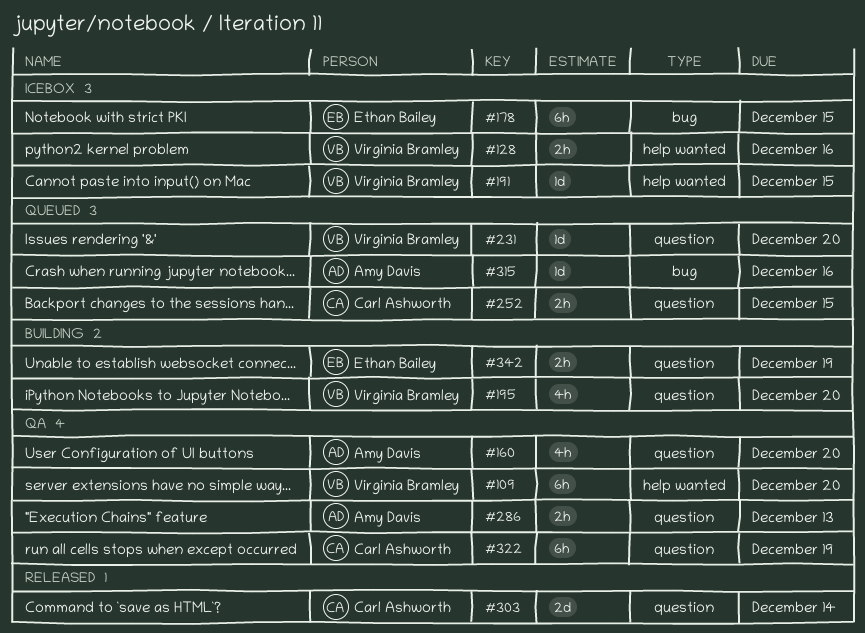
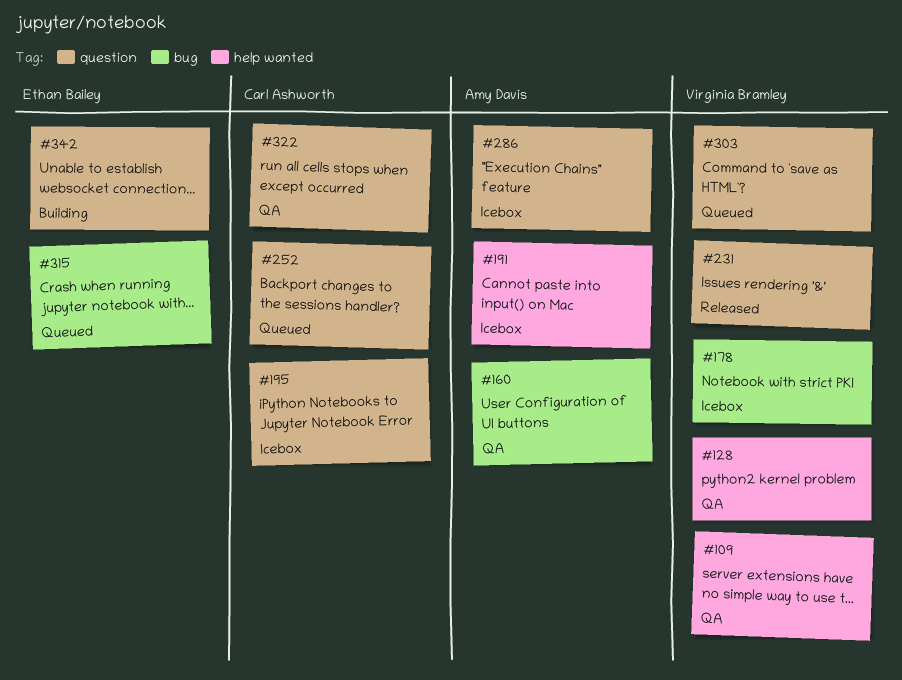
#128, status: Icebox -> QA
#160, label: question -> bug
#178, owner: Ethan Bailey -> Virginia Bramley
#191, owner: Virginia Bramley -> Amy Davis
#195, status: Building -> Icebox
#195, owner: Virginia Bramley -> Carl Ashworth
#231, status: Queued -> Released
#286, status: QA -> Icebox
#303, status: Released -> Queued
#303, owner: Carl Ashworth -> Virginia Bramley
#315, owner: Amy Davis -> Ethan Bailey

